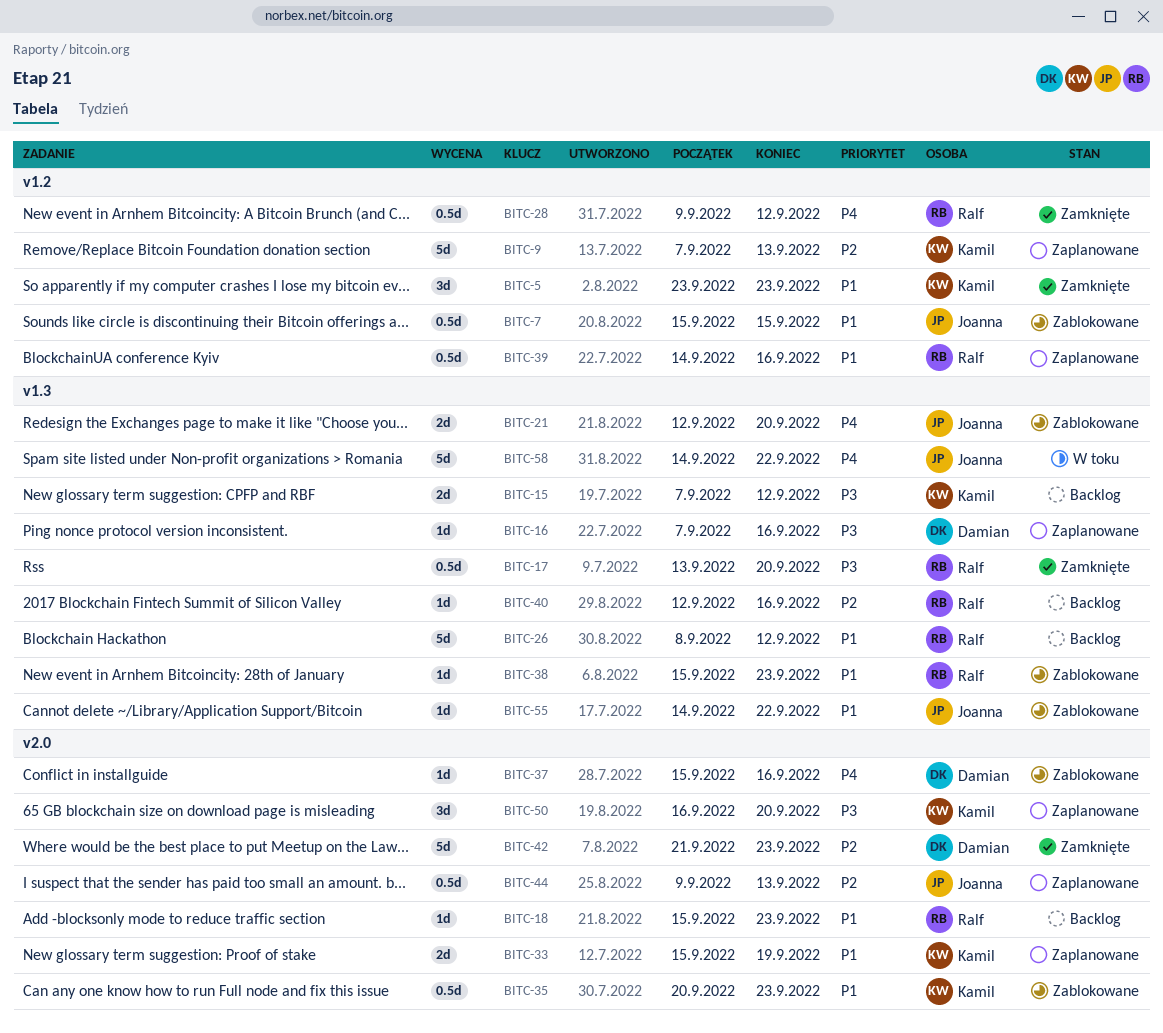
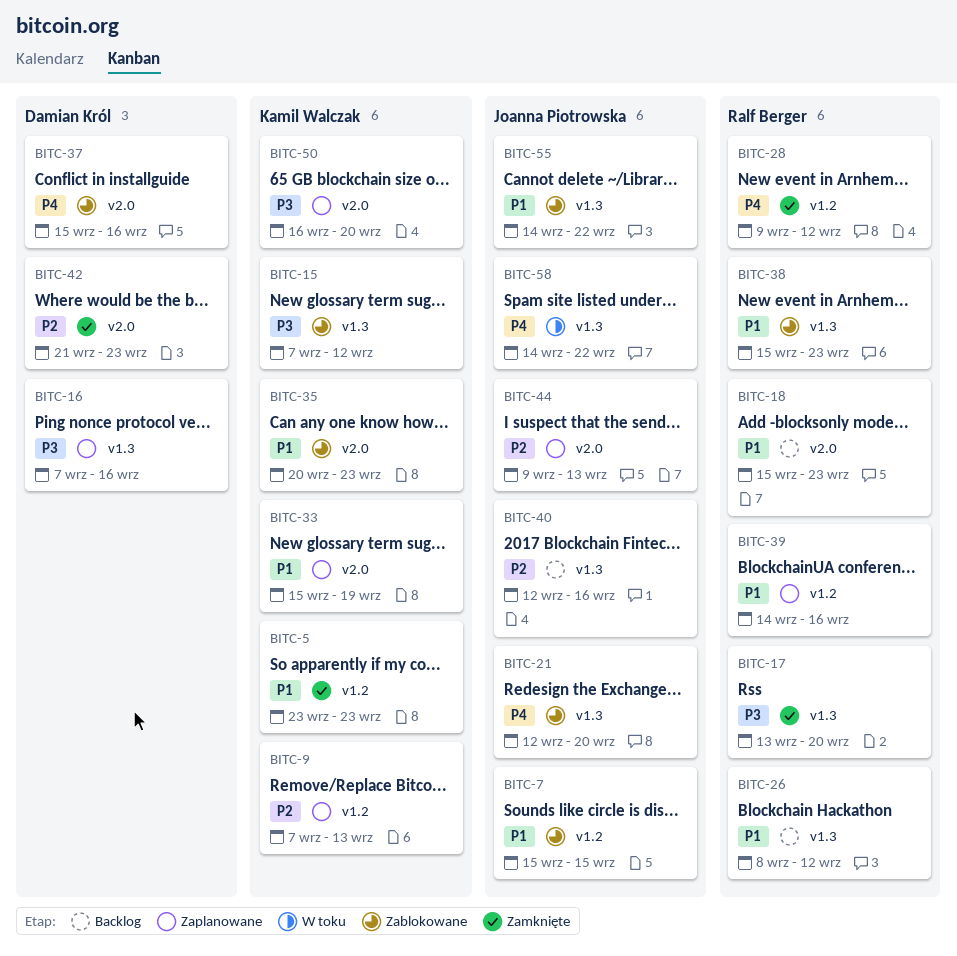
BITC-15, status: Backlog -> Zablokowane
BITC-40, owner: Ralf Berger -> Joanna Piotrowska

